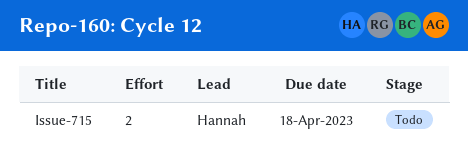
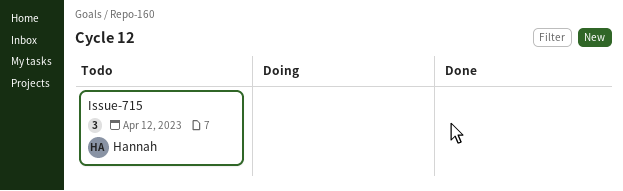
Issue-715, estimate: 2 -> 3
Issue-715, due: Apr 18 -> Apr 12

